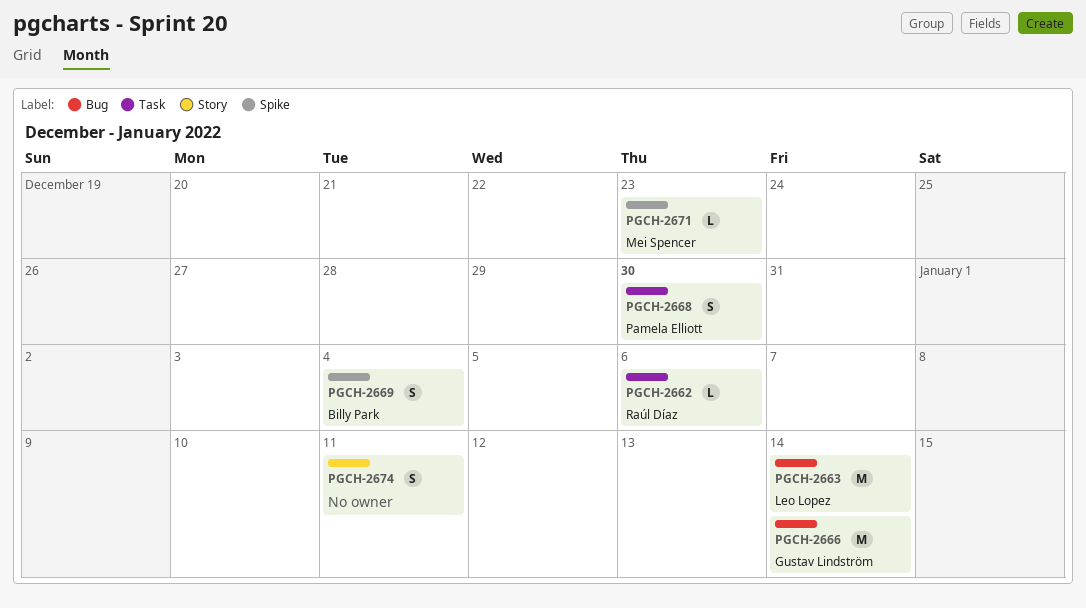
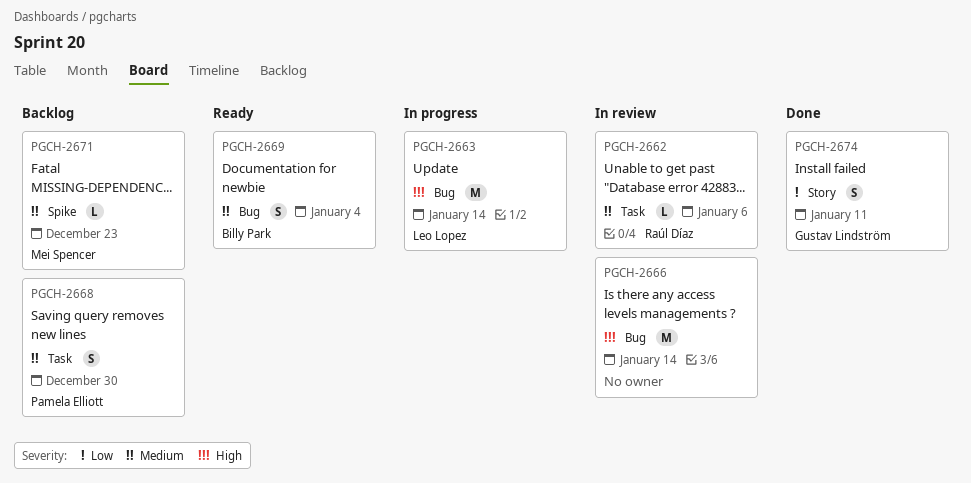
PGCH-2666, owner: Gustav Lindström -> none
PGCH-2669, label: Spike -> Bug
PGCH-2674, owner: none -> Gustav Lindström

